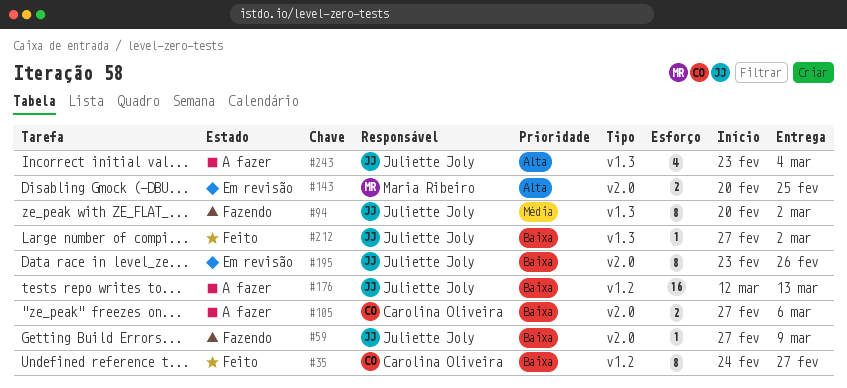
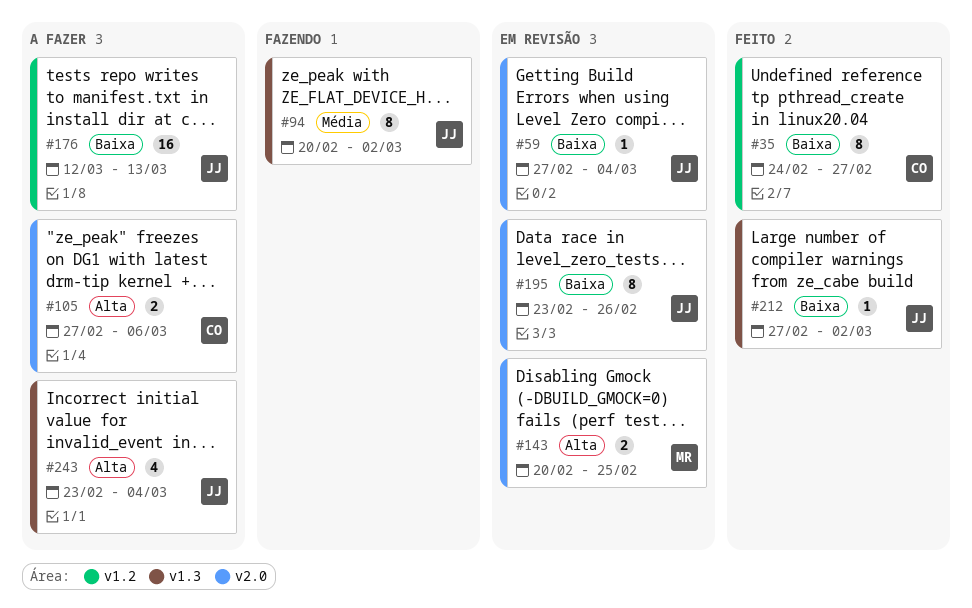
#59, status: Fazendo -> Em revisão
#59, due: Mar 9 -> Mar 4
#105, priority: Baixa -> Alta

